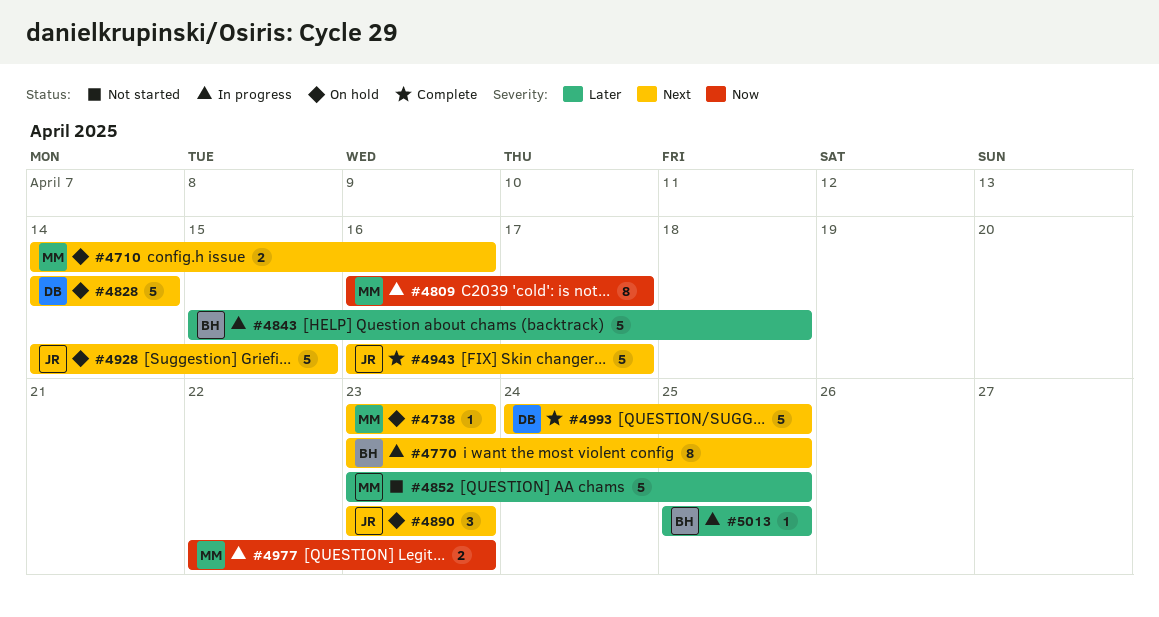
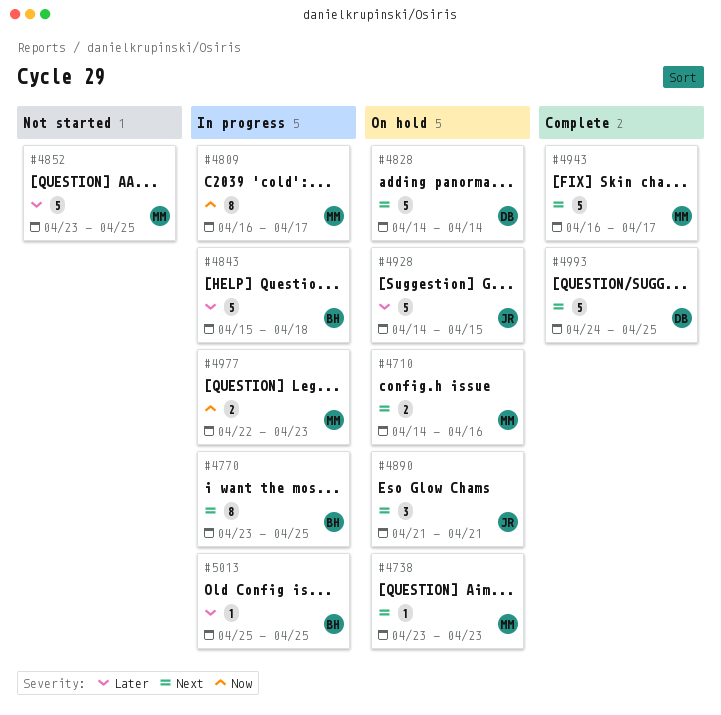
#4890, start: Apr 23 -> Apr 21
#4890, due: Apr 23 -> Apr 21
#4928, priority: Next -> Later
#4943, owner: JR -> MM

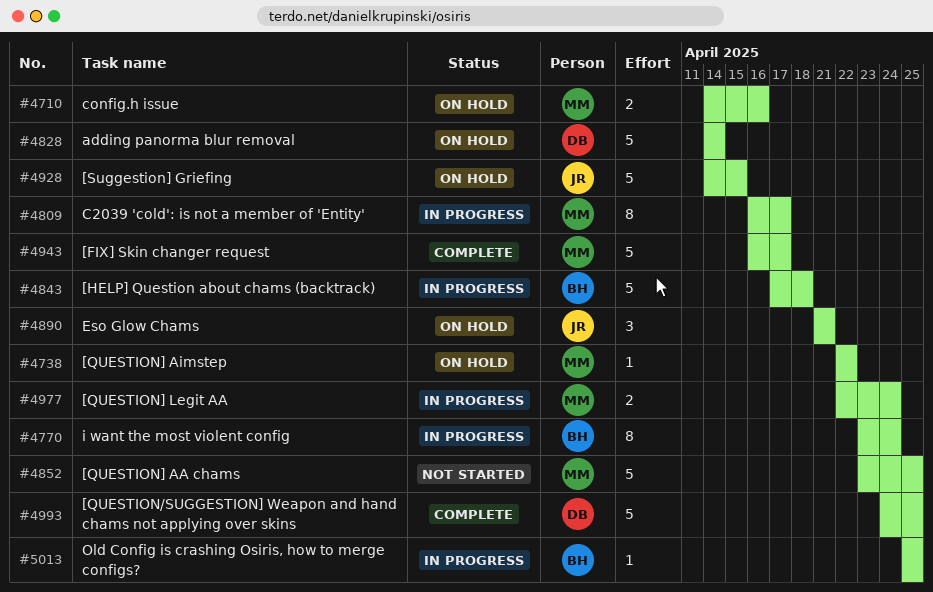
#4738, start: Apr 23 -> Apr 22
#4738, due: Apr 23 -> Apr 22
#4770, due: Apr 25 -> Apr 24
#4843, start: Apr 15 -> Apr 17
#4977, due: Apr 23 -> Apr 24

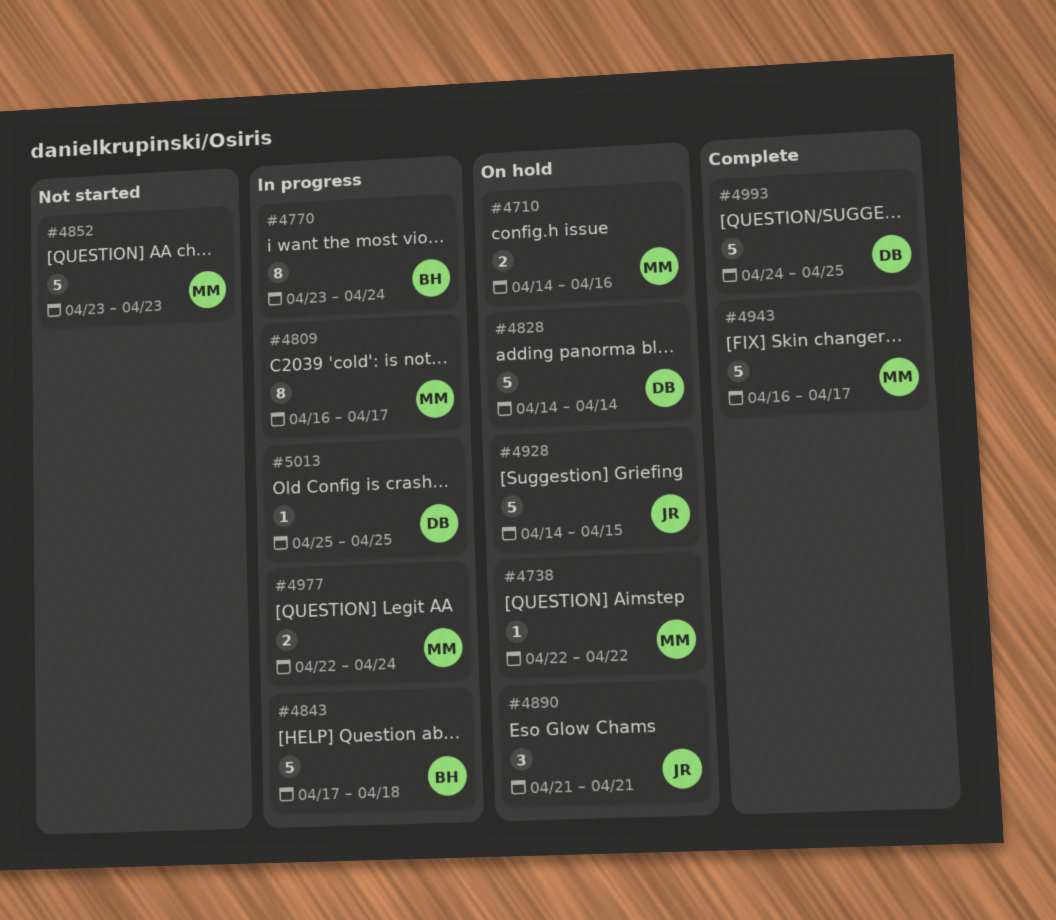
#4852, due: Apr 25 -> Apr 23
#5013, owner: BH -> DB

